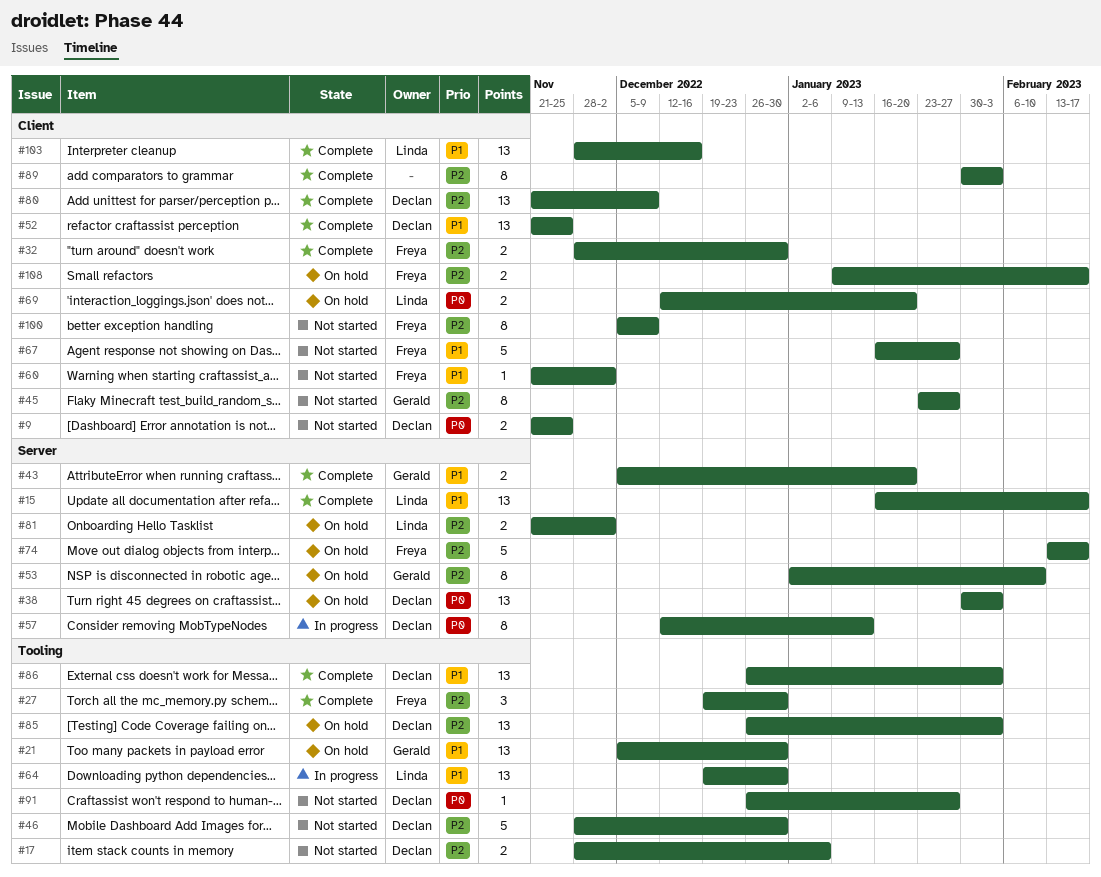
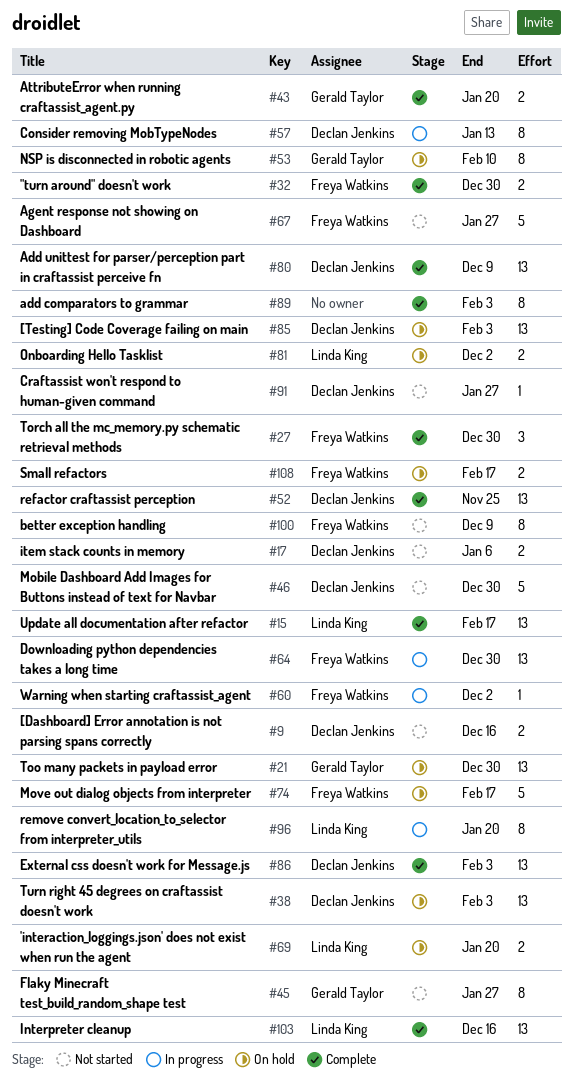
#9, due: Nov 25 -> Dec 16
#60, status: Not started -> In progress
#64, owner: Linda King -> Freya Watkins
#96: none -> present

